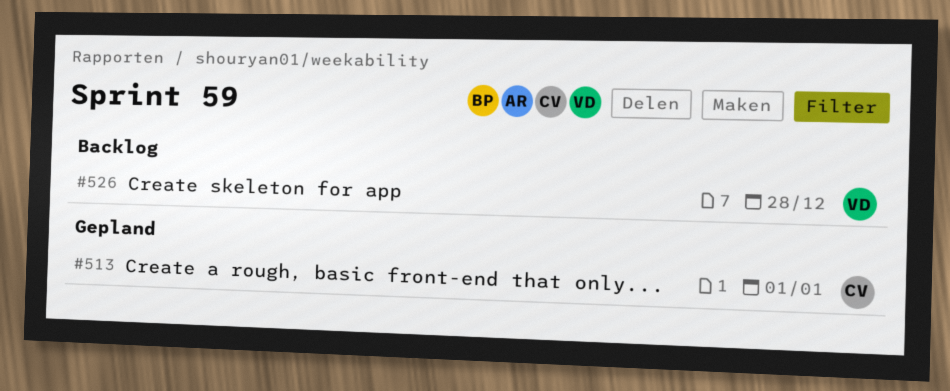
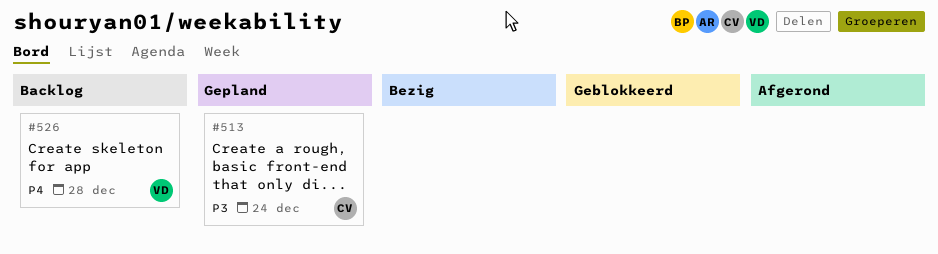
#513, due: Jan 1 -> Dec 24

